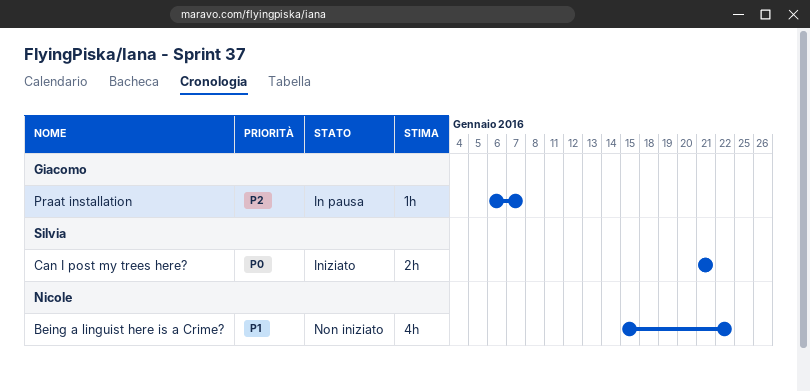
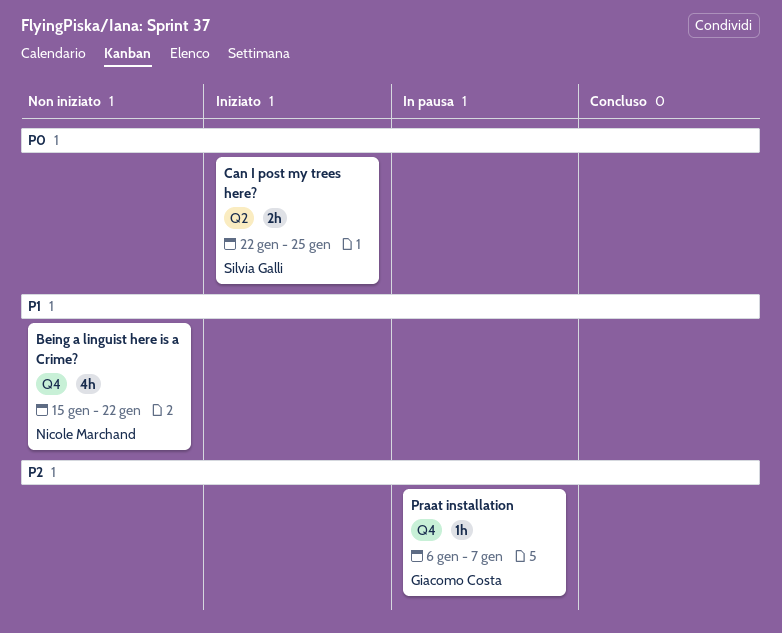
Can I post my trees here?, start: Jan 21 -> Jan 22
Can I post my trees here?, due: Jan 21 -> Jan 25

